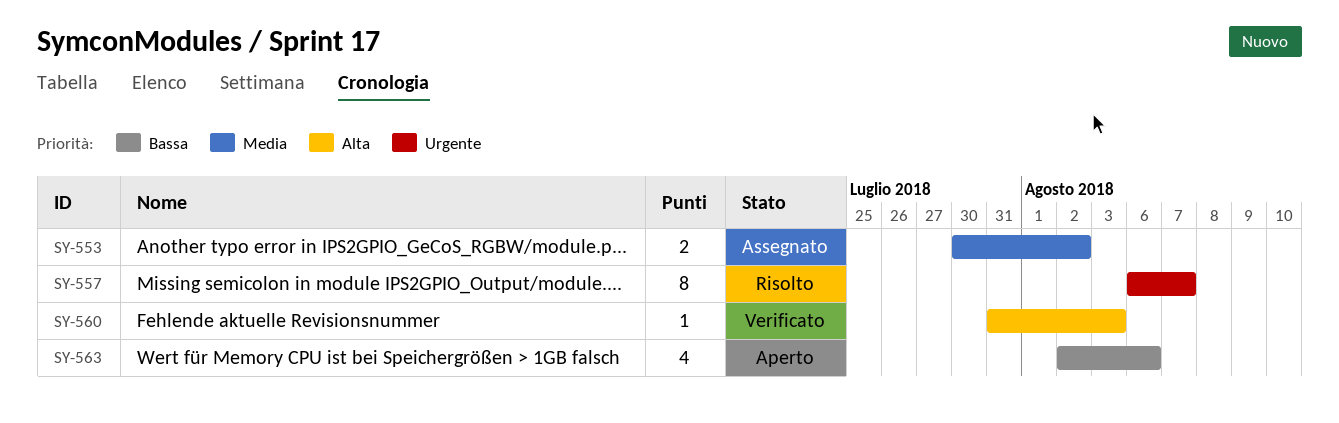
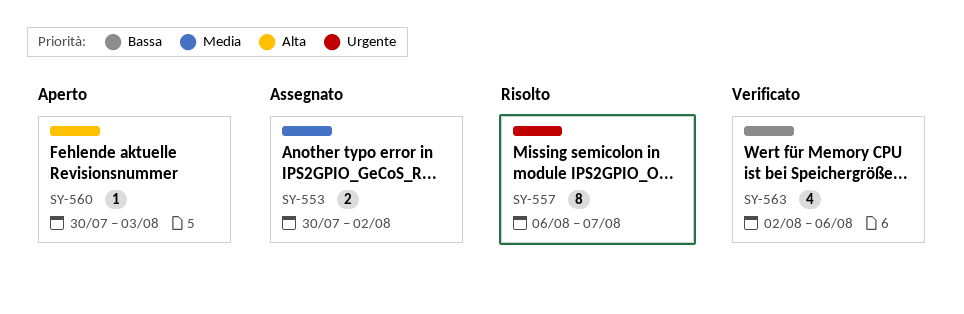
SY-560, status: Verificato -> Aperto
SY-560, start: Jul 31 -> Jul 30
SY-563, status: Aperto -> Verificato

